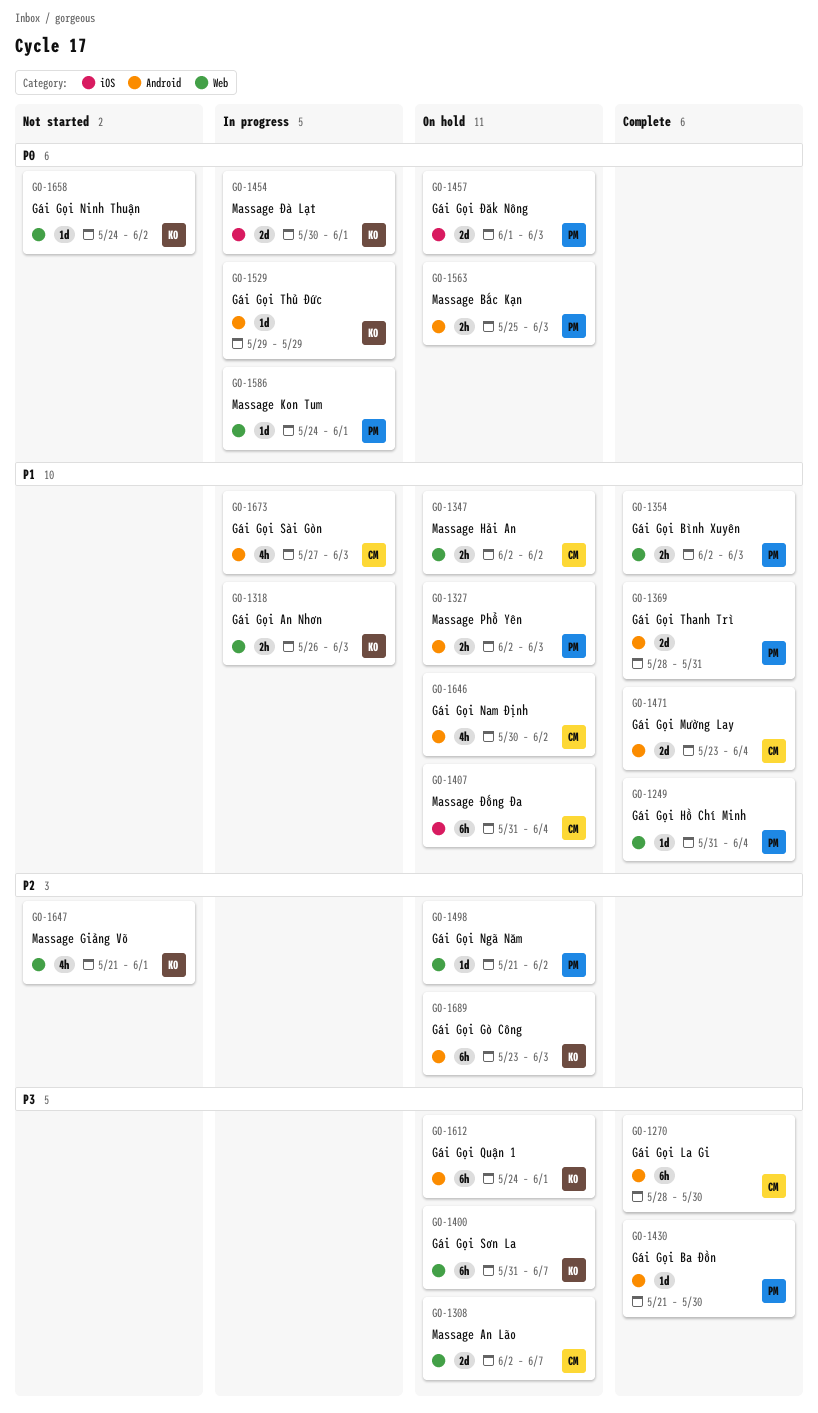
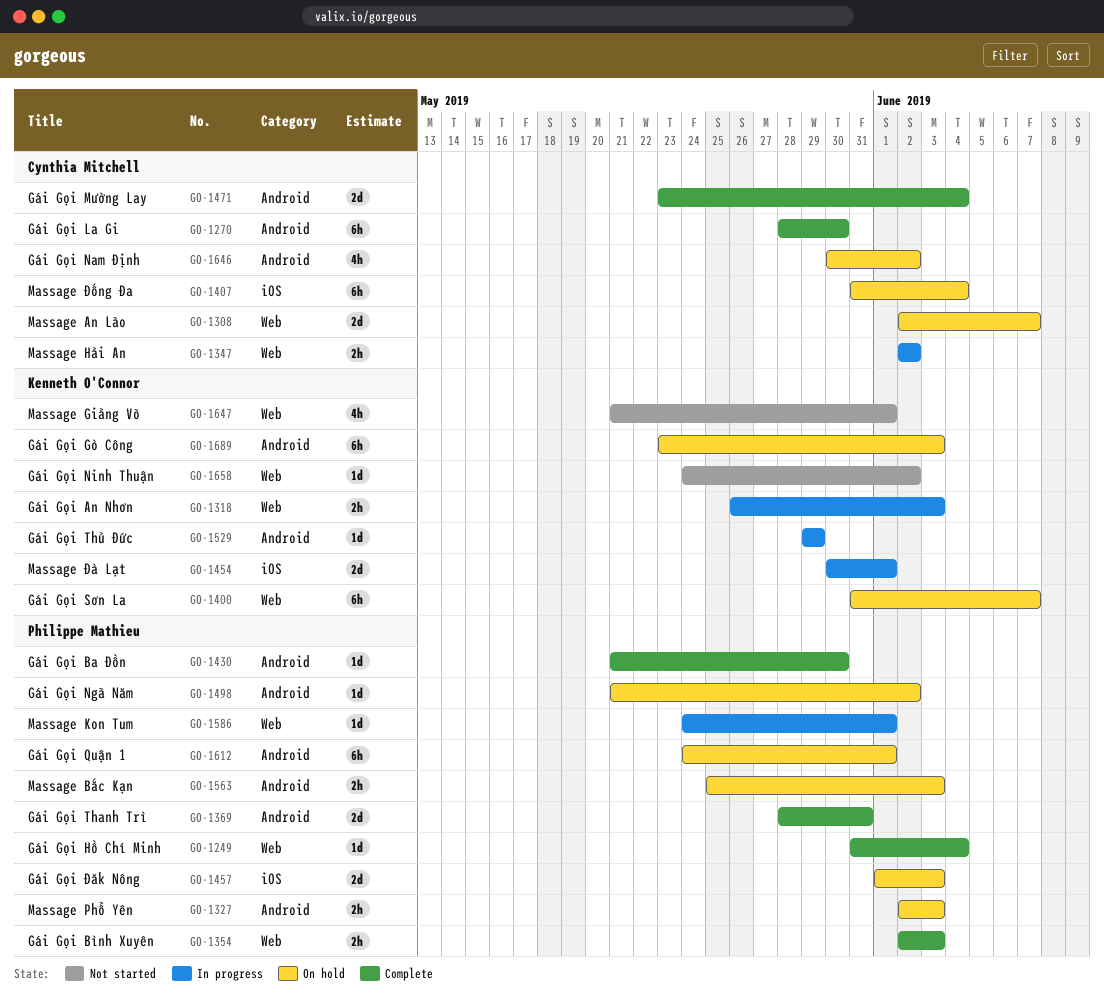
GO-1347, status: On hold -> In progress
GO-1498, label: Web -> Android
GO-1612, owner: Kenneth O'Connor -> Philippe Mathieu
GO-1673: present -> none

